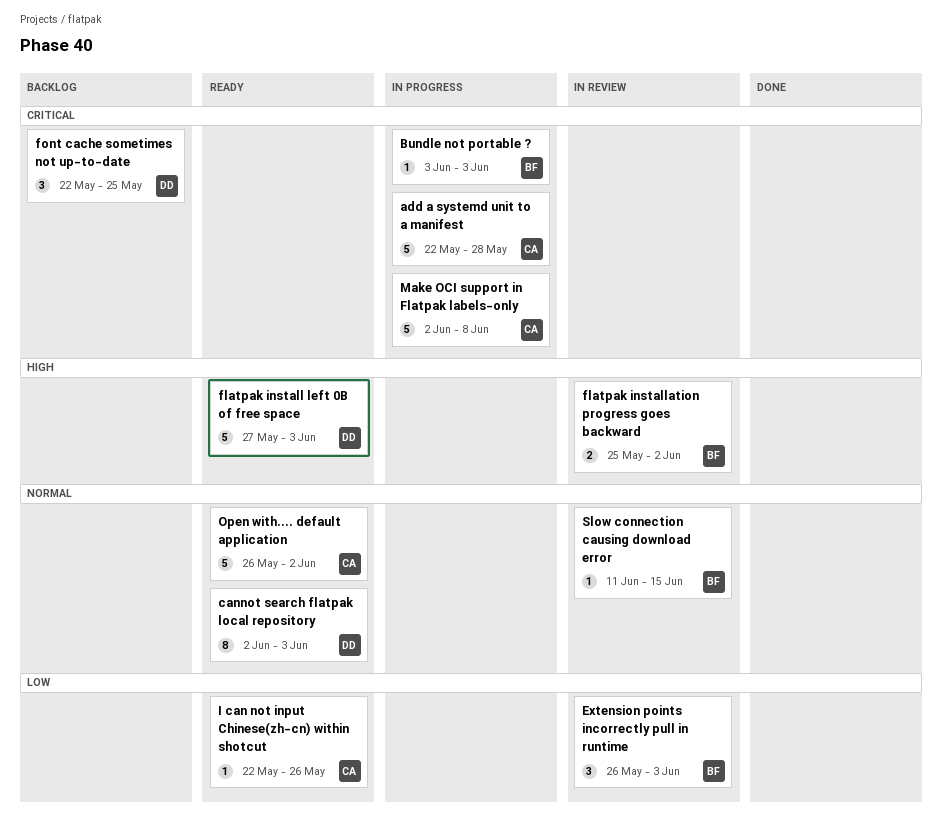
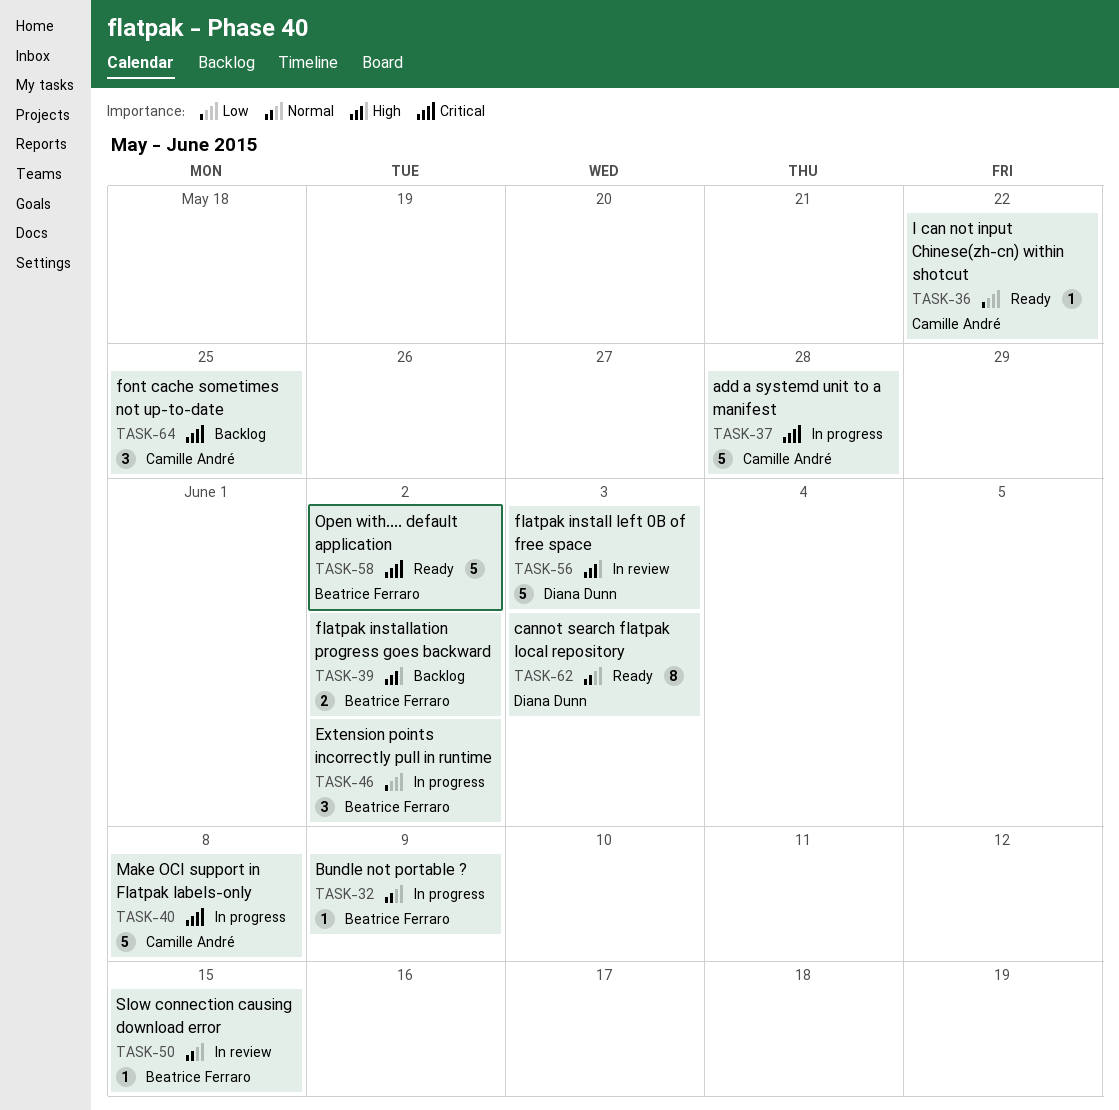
Bundle not portable ?, priority: Critical -> Normal
Bundle not portable ?, due: Jun 3 -> Jun 9
Extension points incorrectly pull in runtime, status: In review -> In progress
Extension points incorrectly pull in runtime, due: Jun 3 -> Jun 2
flatpak install left 0B of free space, status: Ready -> In review
flatpak installation progress goes backward, status: In review -> Backlog
font cache sometimes not up-to-date, owner: Diana Dunn -> Camille André
I can not input Chinese(zh-cn) within shotcut, due: May 26 -> May 22
Open with.... default application, owner: Camille André -> Beatrice Ferraro
Open with.... default application, priority: Normal -> Critical

